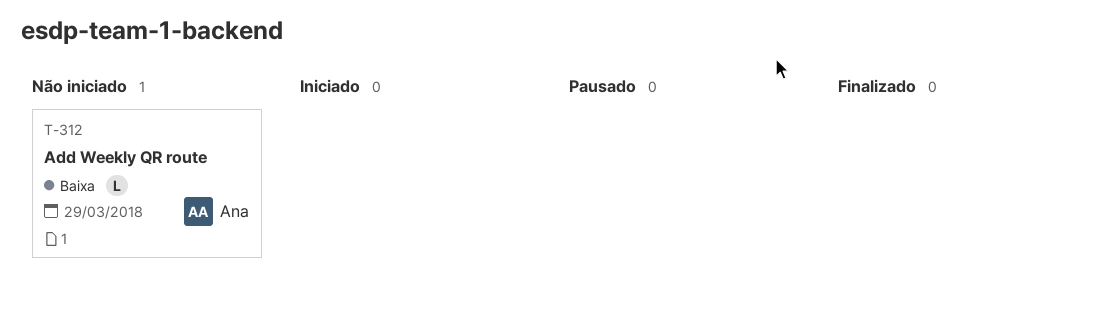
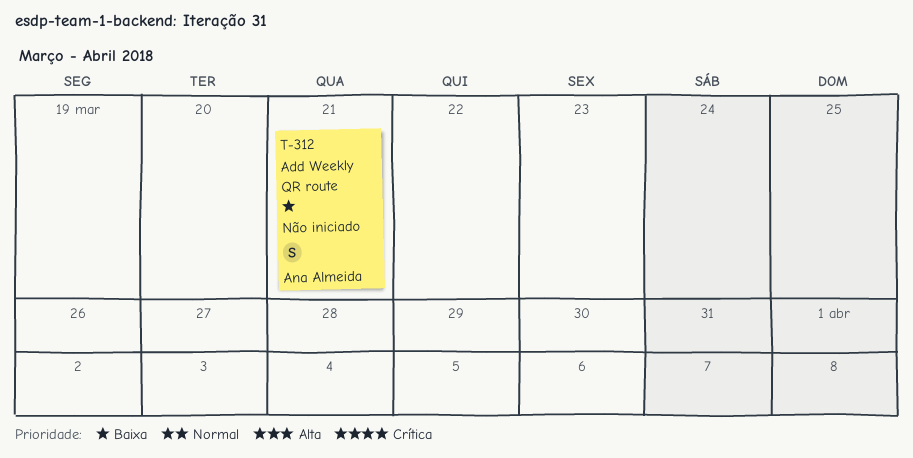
T-312, estimate: L -> S
T-312, due: Mar 29 -> Mar 21

